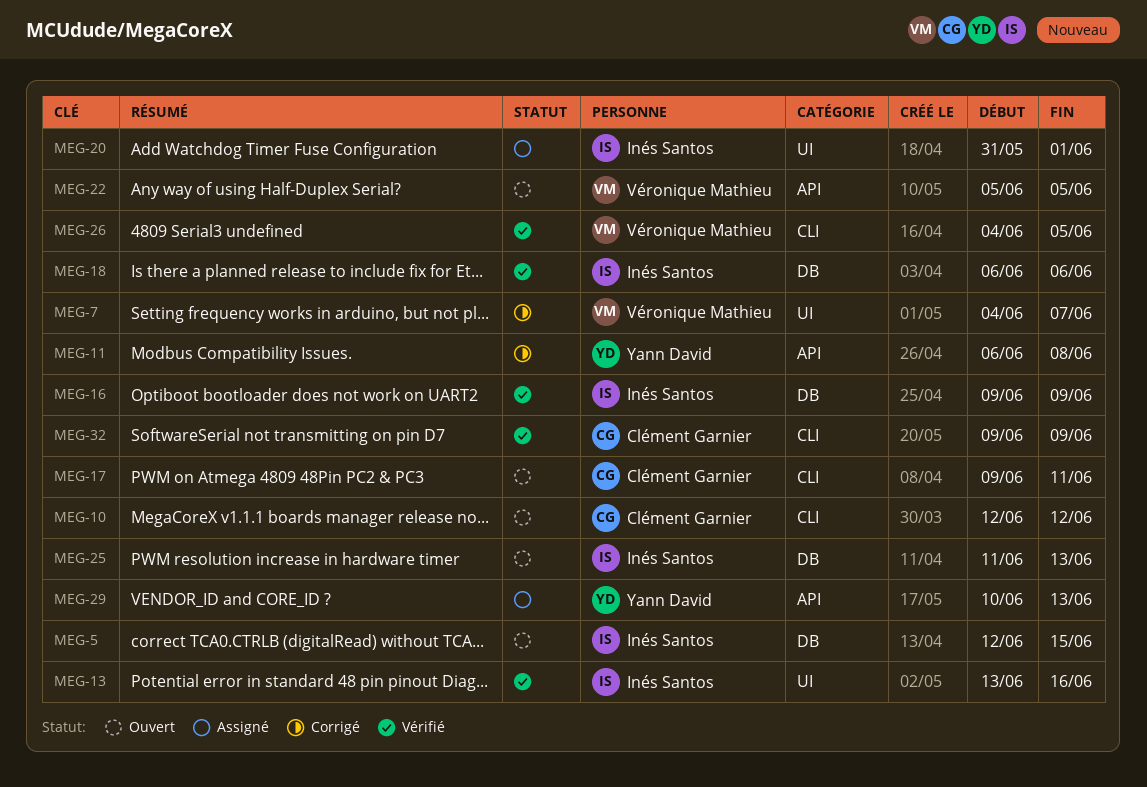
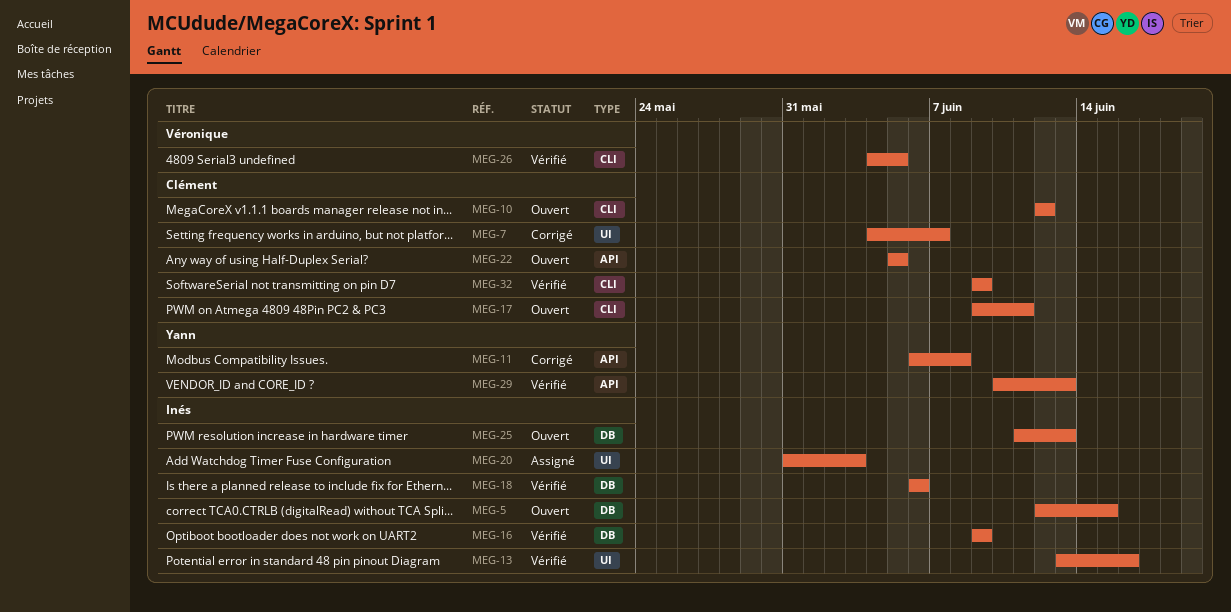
MEG-7, owner: Véronique Mathieu -> Clément Garnier
MEG-20, due: Jun 1 -> Jun 3
MEG-22, owner: Véronique Mathieu -> Clément Garnier
MEG-29, status: Assigné -> Vérifié

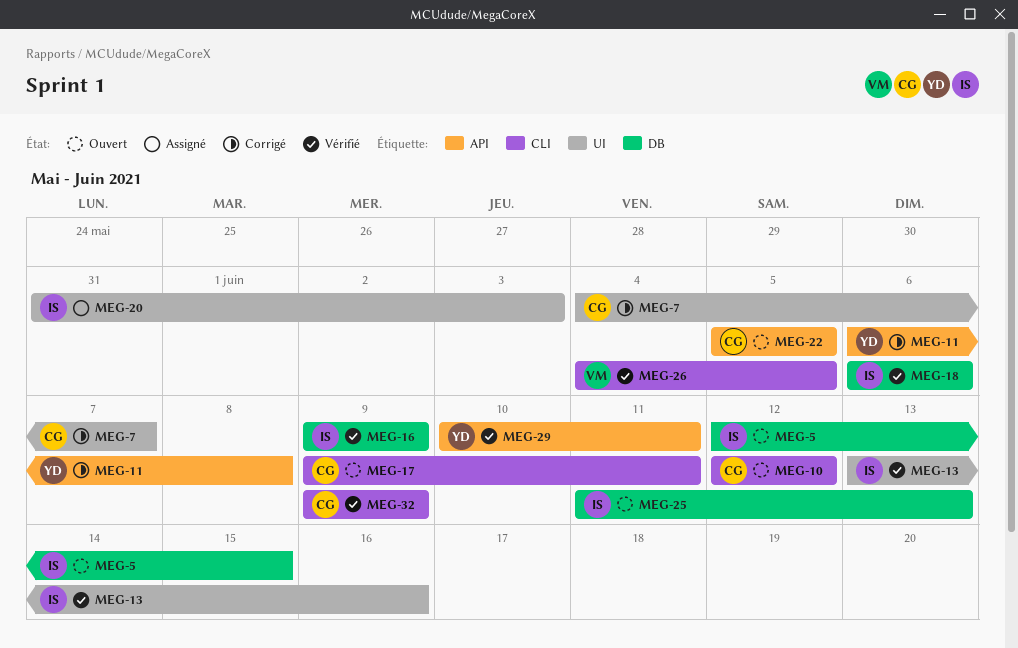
MEG-29, due: Jun 13 -> Jun 11

